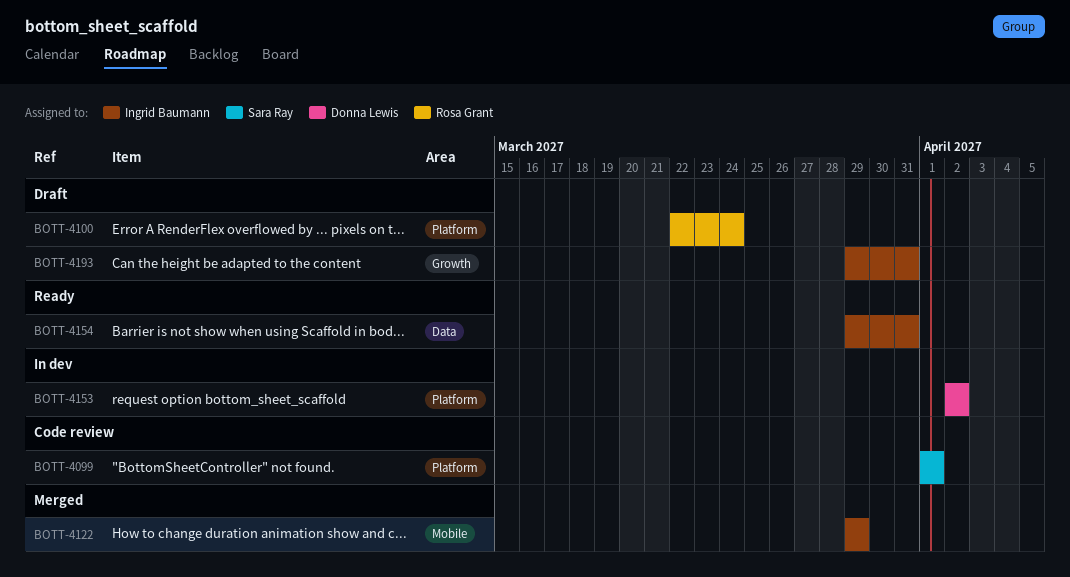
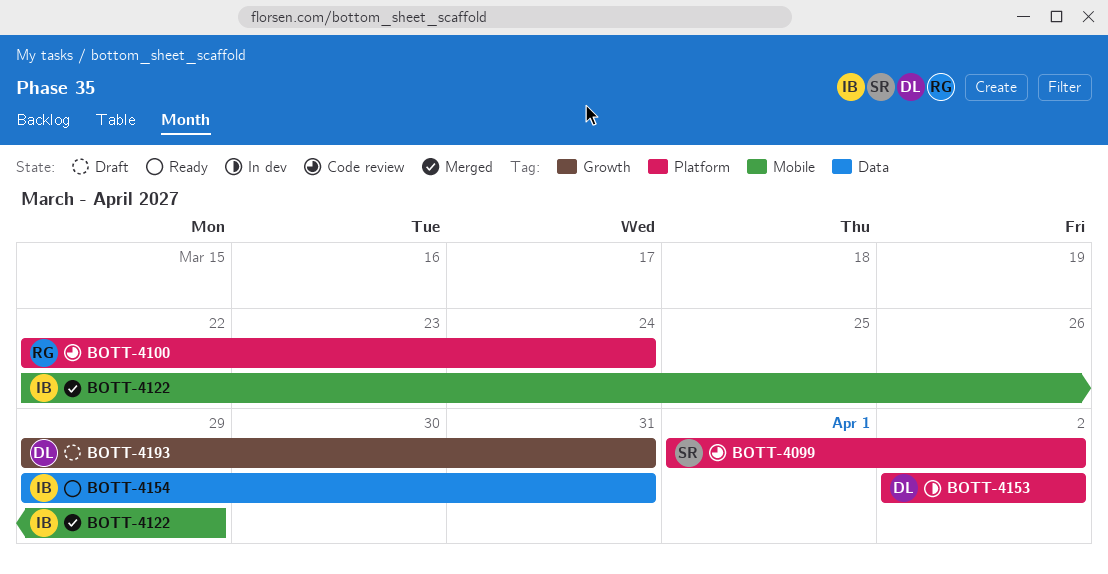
BOTT-4099, due: Apr 1 -> Apr 2
BOTT-4100, status: Draft -> Code review
BOTT-4122, start: Mar 29 -> Mar 22
BOTT-4193, owner: Ingrid Baumann -> Donna Lewis

